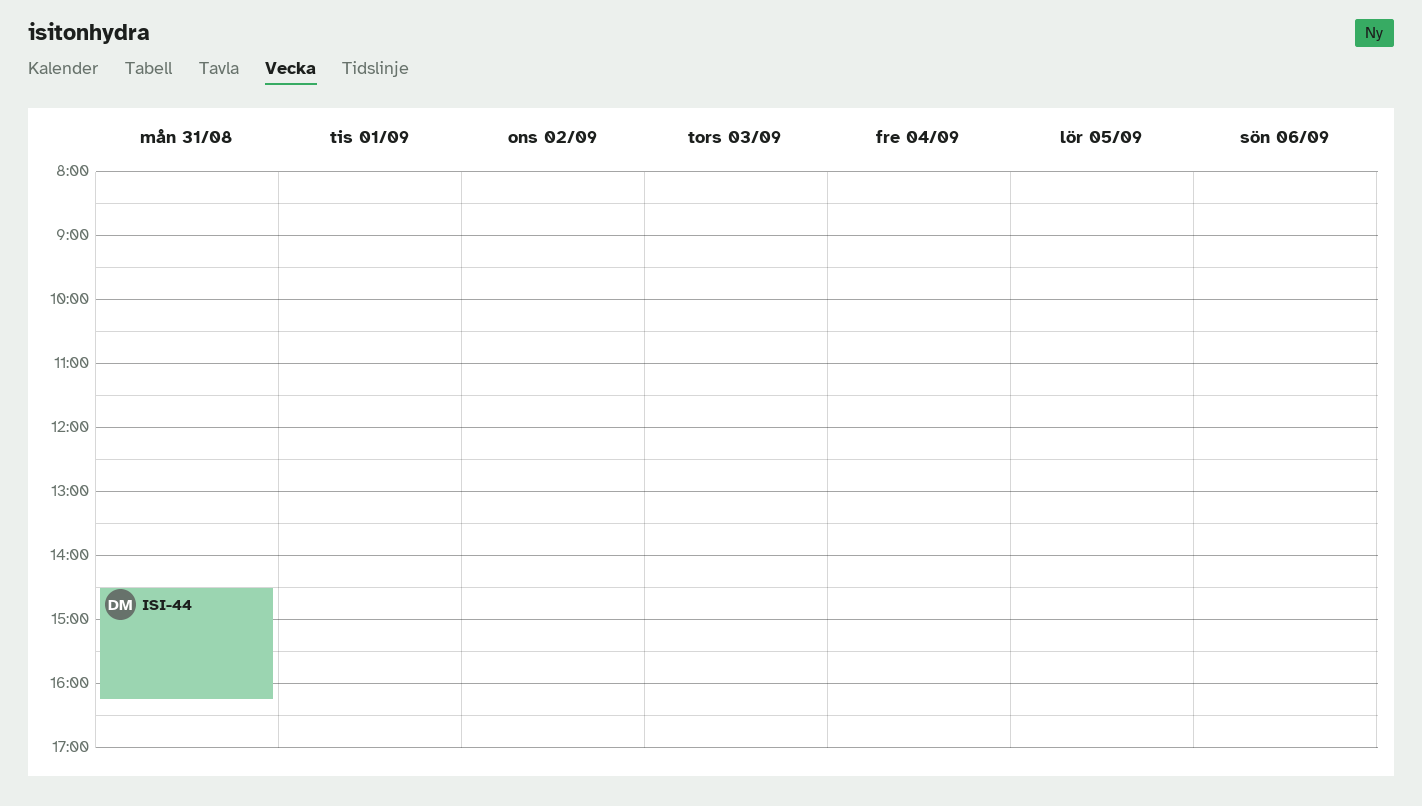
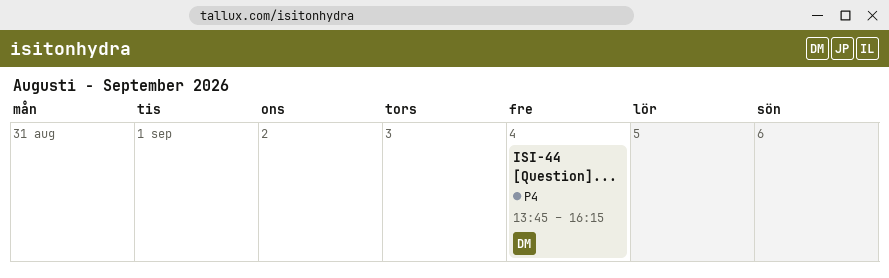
ISI-44, day: Aug 31 -> Sep 4
ISI-44, begins: 14:30 -> 13:45

